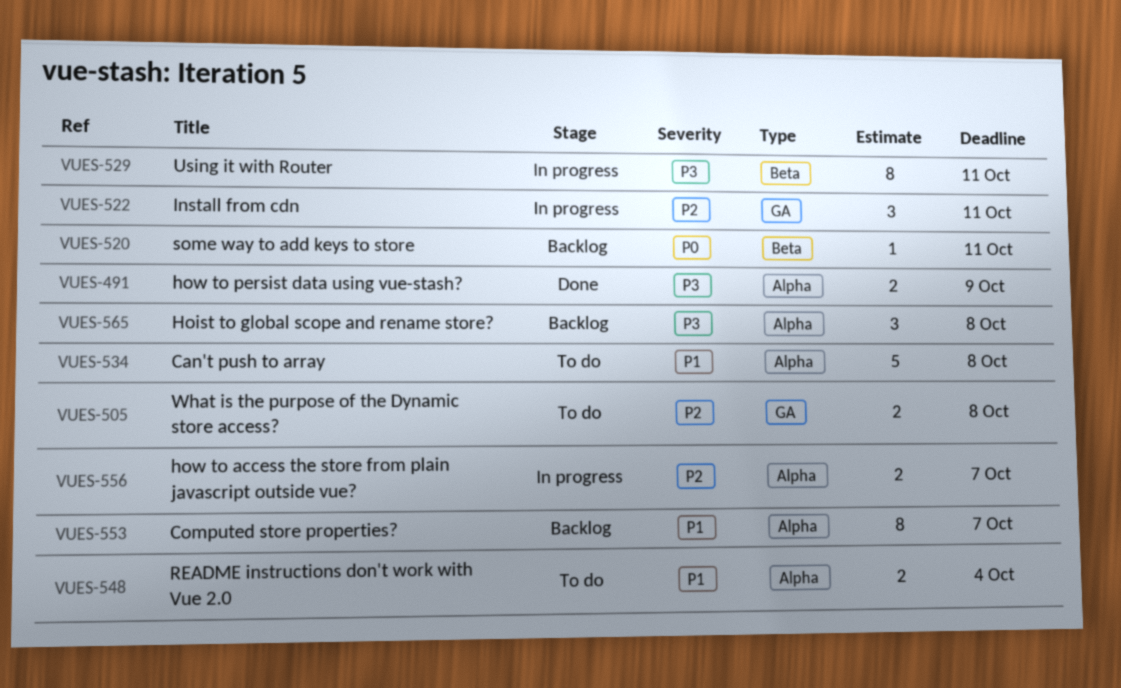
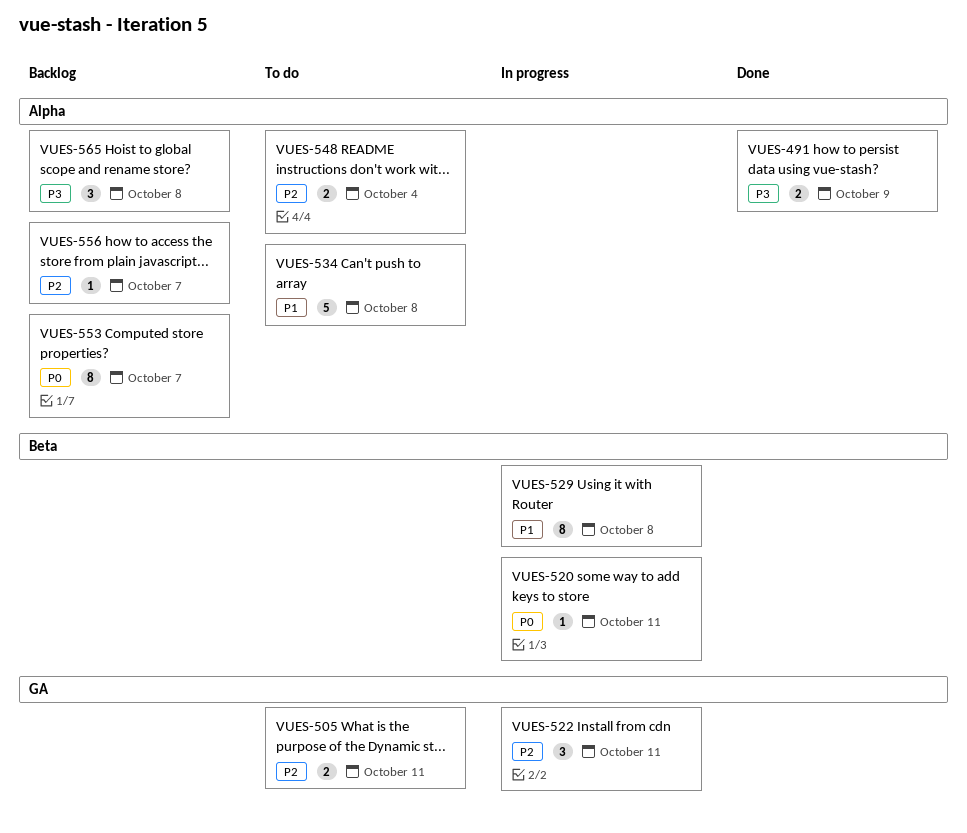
VUES-505, due: Oct 8 -> Oct 11
VUES-520, status: Backlog -> In progress
VUES-529, priority: P3 -> P1
VUES-529, due: Oct 11 -> Oct 8
VUES-548, priority: P1 -> P2
VUES-553, priority: P1 -> P0
VUES-556, status: In progress -> Backlog
VUES-556, estimate: 2 -> 1

